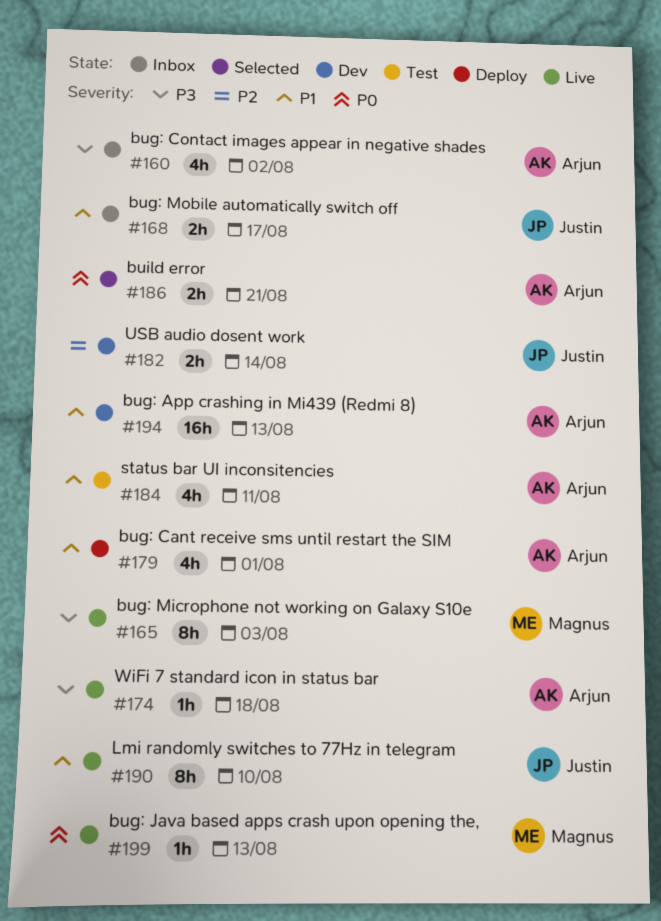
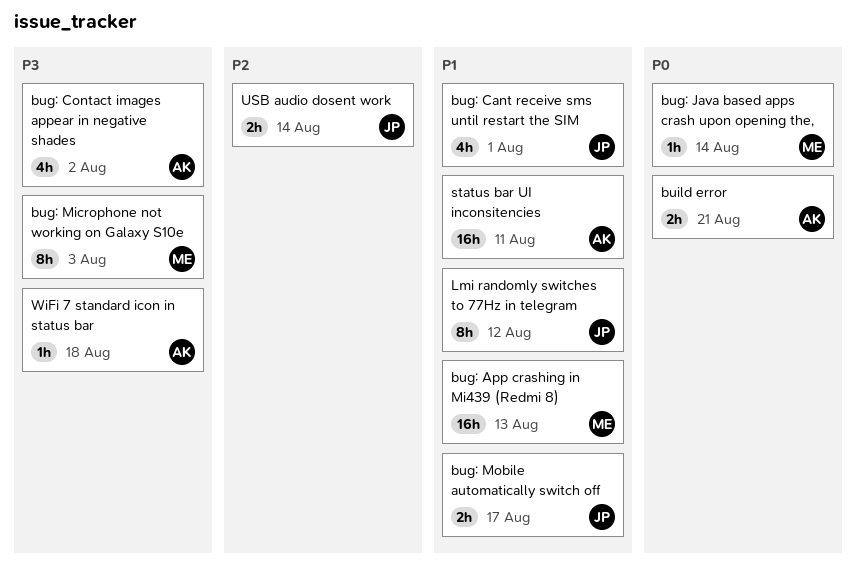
bug: App crashing in Mi439 (Redmi 8), owner: Arjun -> Magnus
bug: Cant receive sms until restart the SIM, owner: Arjun -> Justin
bug: Java based apps crash upon opening the,, due: Aug 13 -> Aug 14
Lmi randomly switches to 77Hz in telegram, due: Aug 10 -> Aug 12
status bar UI inconsitencies, estimate: 4h -> 16h

